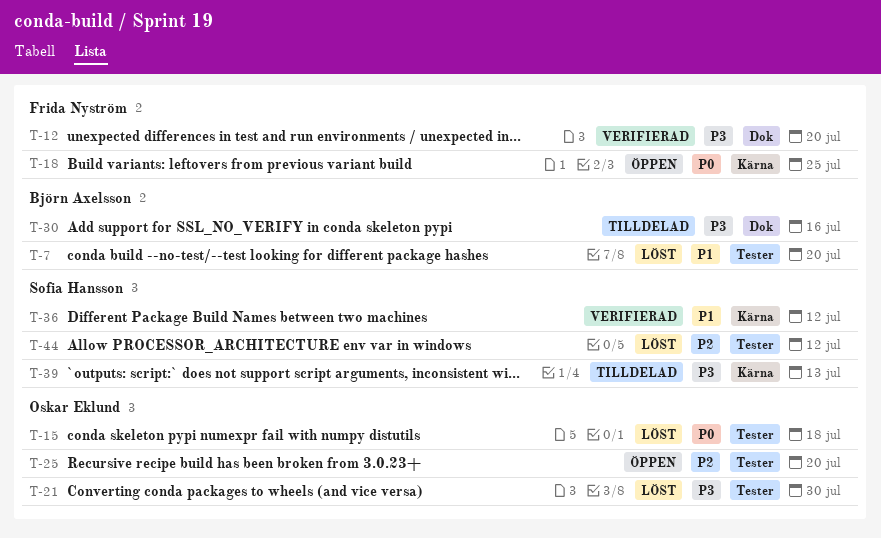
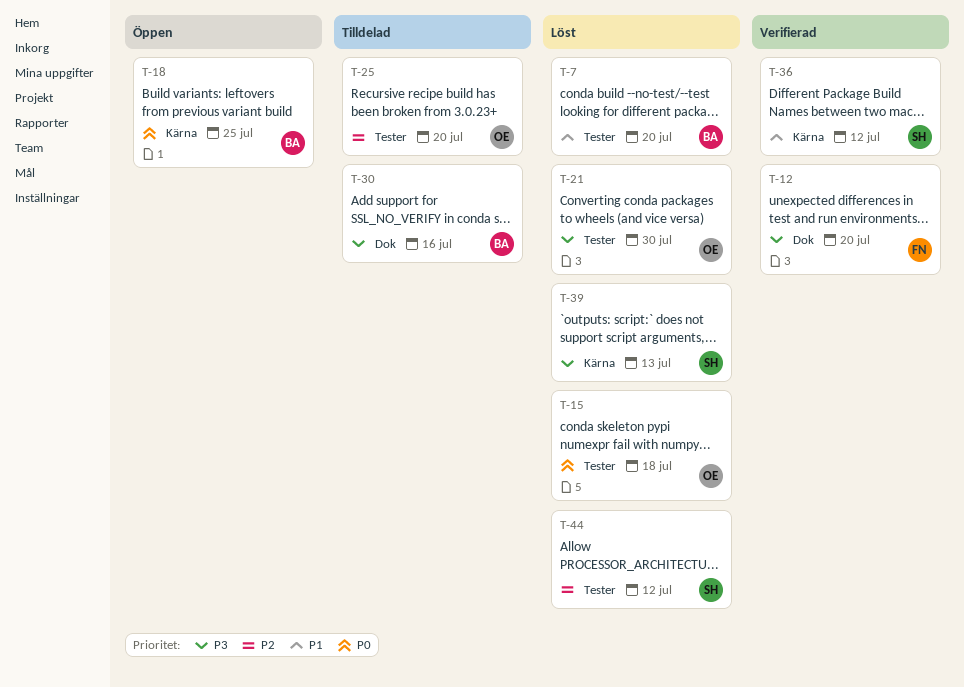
T-18, owner: Frida Nyström -> Björn Axelsson
T-25, status: Öppen -> Tilldelad
T-39, status: Tilldelad -> Löst

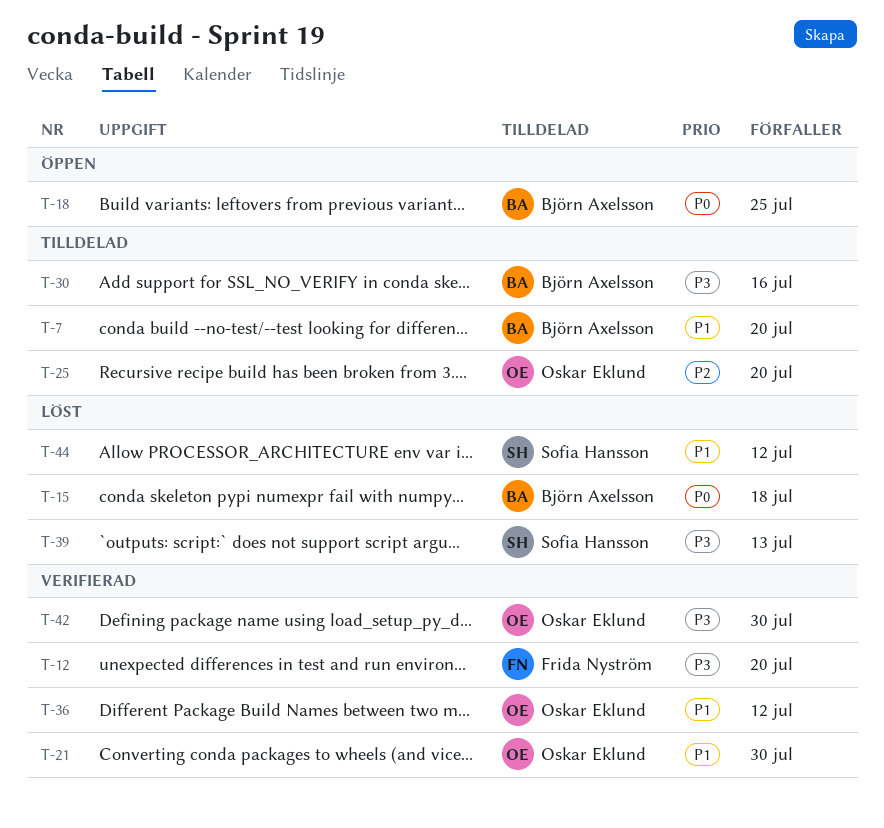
T-7, status: Löst -> Tilldelad
T-15, owner: Oskar Eklund -> Björn Axelsson
T-21, status: Löst -> Verifierad
T-21, priority: P3 -> P1
T-36, owner: Sofia Hansson -> Oskar Eklund
T-42: none -> present
T-44, priority: P2 -> P1

